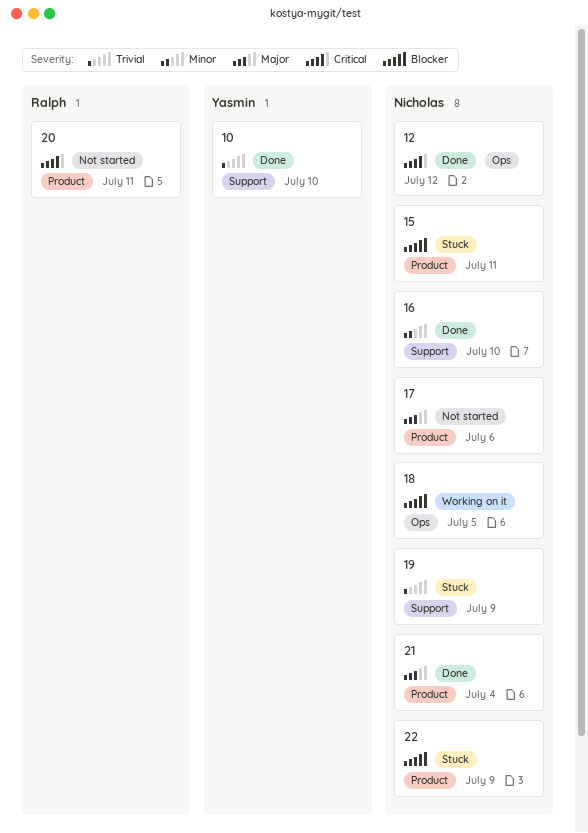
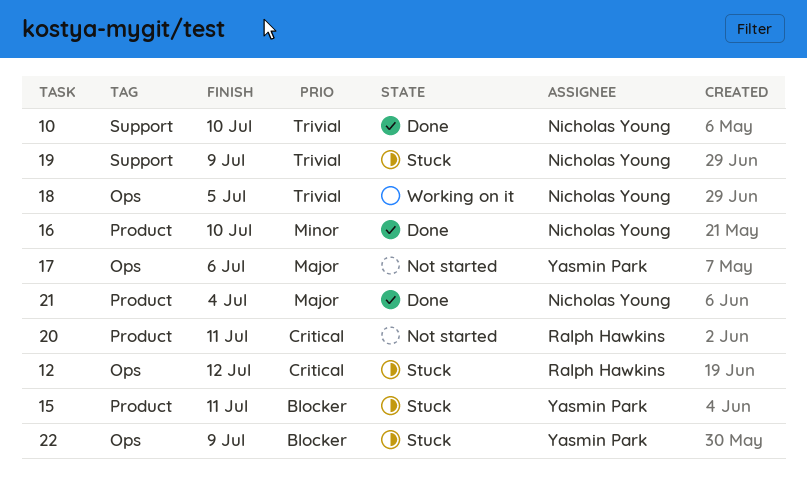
10, owner: Yasmin Park -> Nicholas Young
12, status: Done -> Stuck
12, owner: Nicholas Young -> Ralph Hawkins
15, owner: Nicholas Young -> Yasmin Park
16, label: Support -> Product
17, owner: Nicholas Young -> Yasmin Park
17, label: Product -> Ops
18, priority: Blocker -> Trivial
22, owner: Nicholas Young -> Yasmin Park
22, label: Product -> Ops

